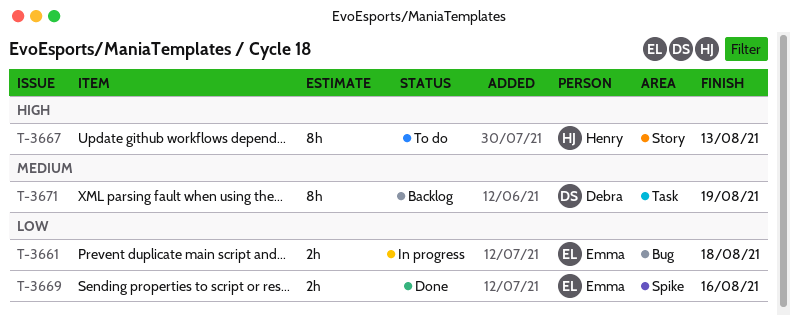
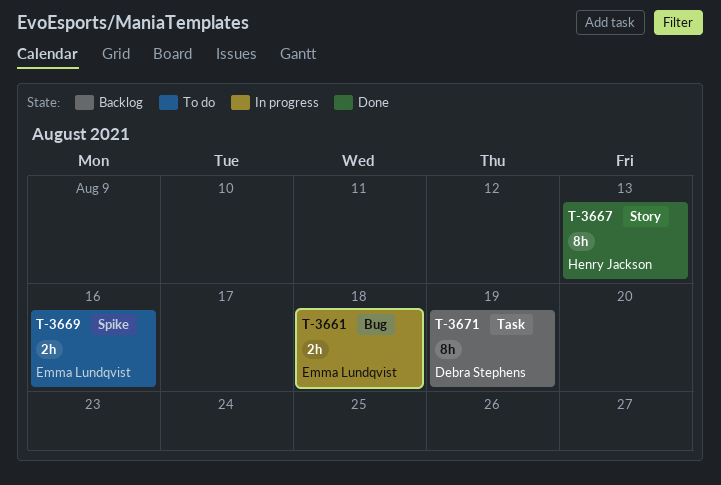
T-3667, status: To do -> Done
T-3669, status: Done -> To do

